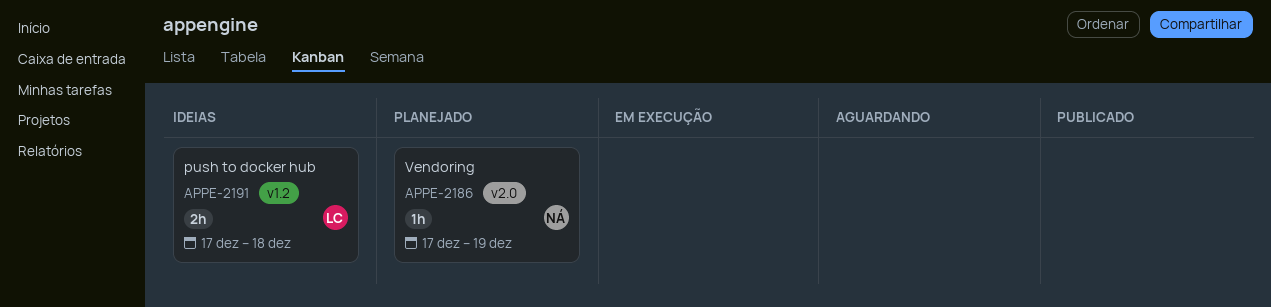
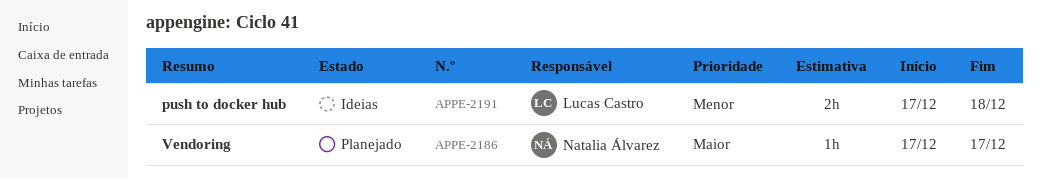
APPE-2186, due: Dec 19 -> Dec 17

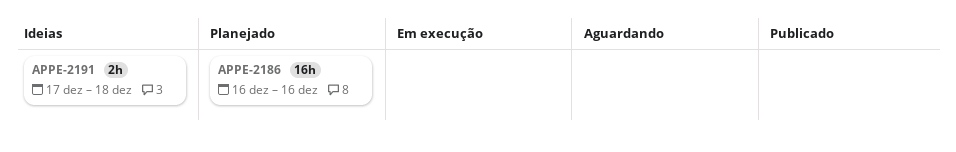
APPE-2186, estimate: 1h -> 16h
APPE-2186, start: Dec 17 -> Dec 16
APPE-2186, due: Dec 17 -> Dec 16

